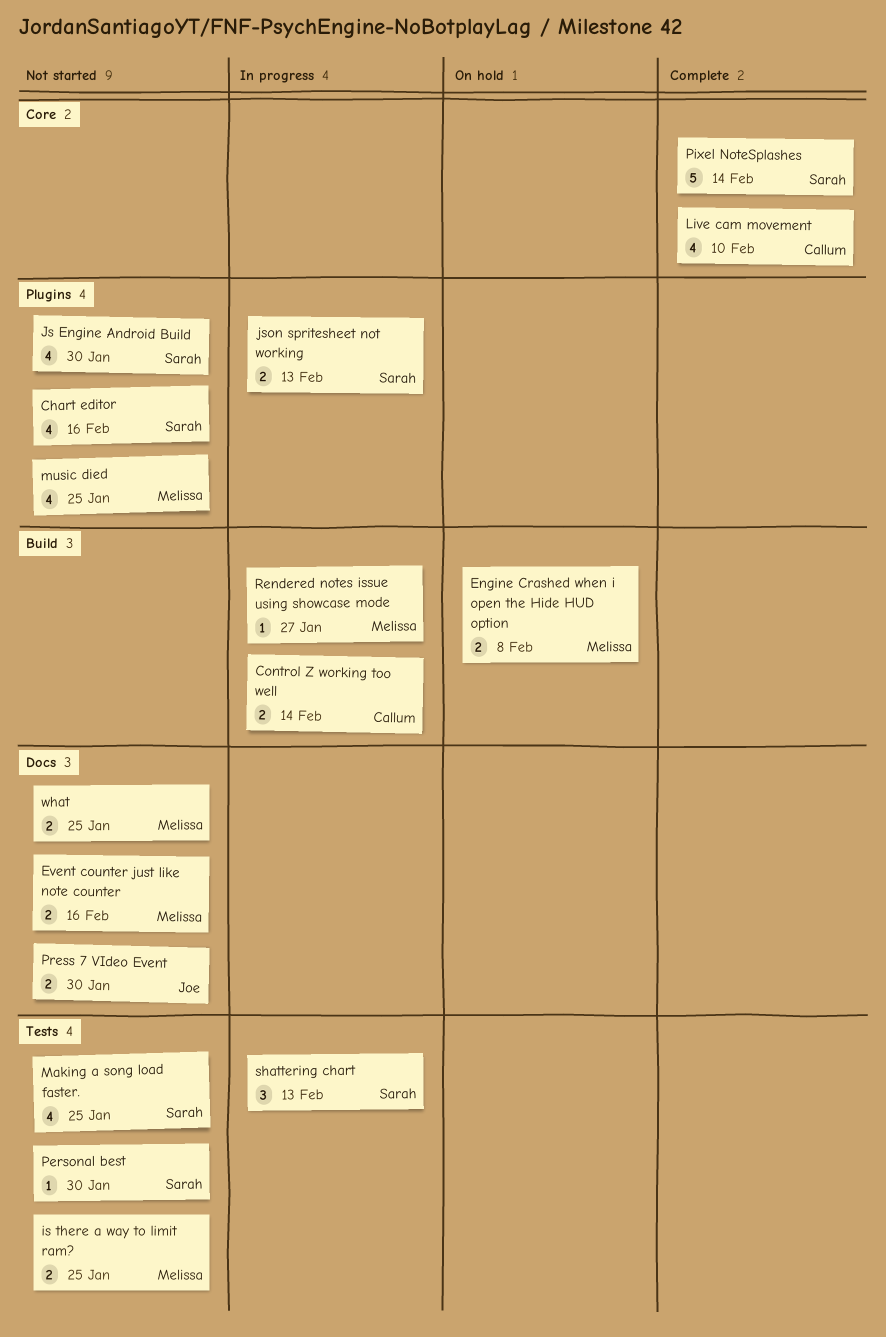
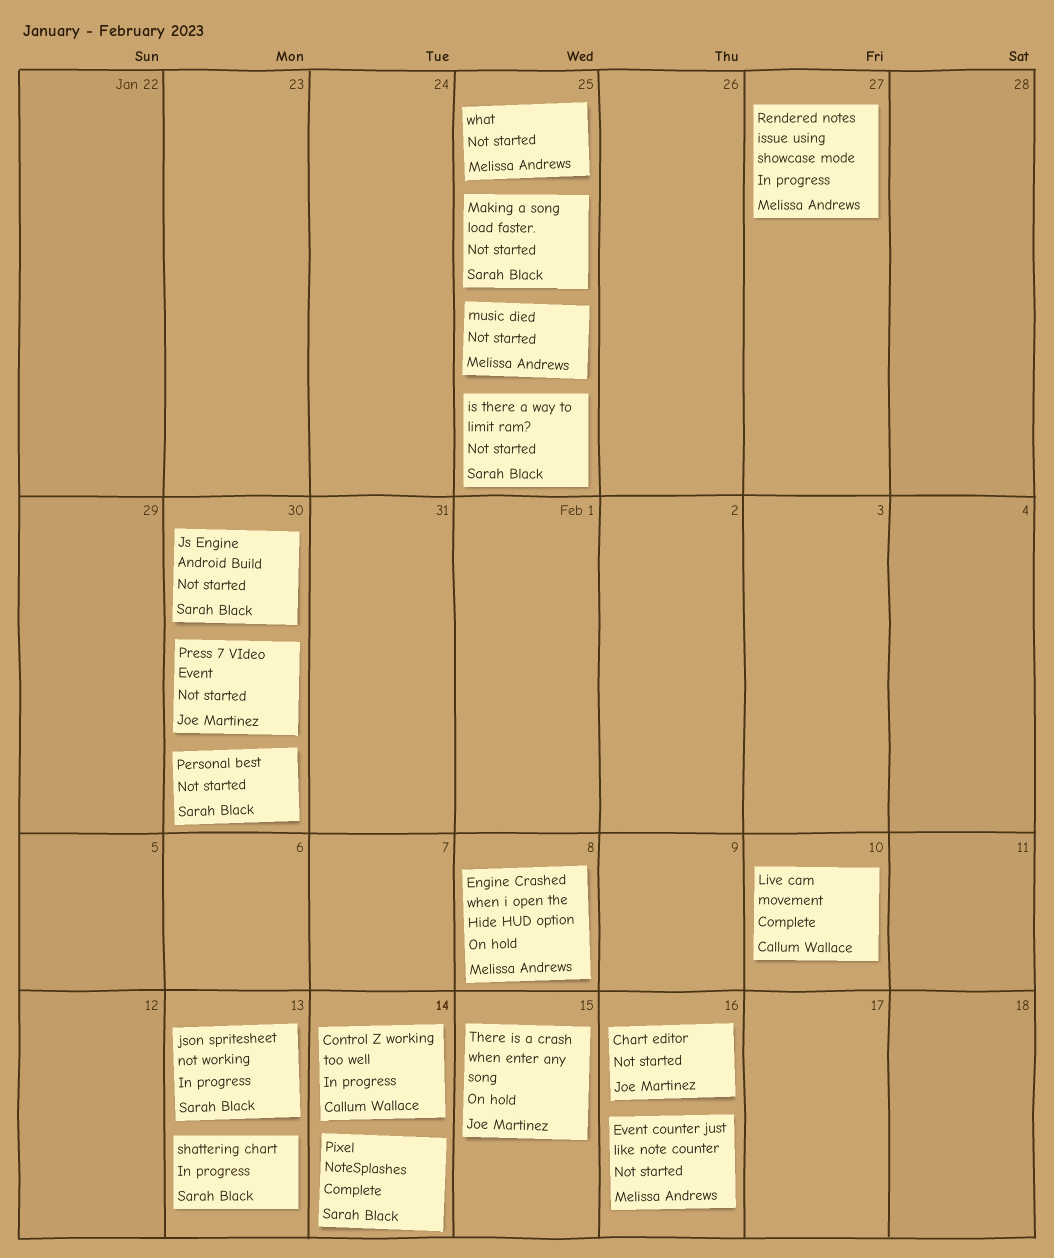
Chart editor, owner: Sarah Black -> Joe Martinez
is there a way to limit ram?, owner: Melissa Andrews -> Sarah Black
There is a crash when enter any song: none -> present

